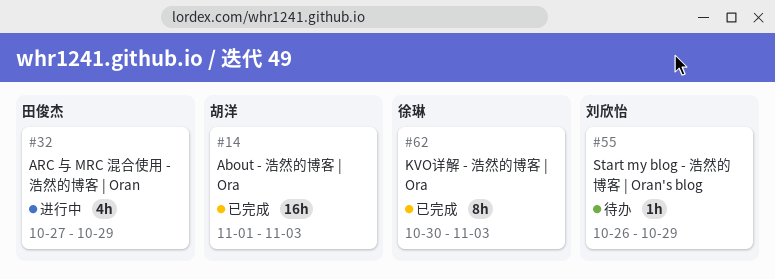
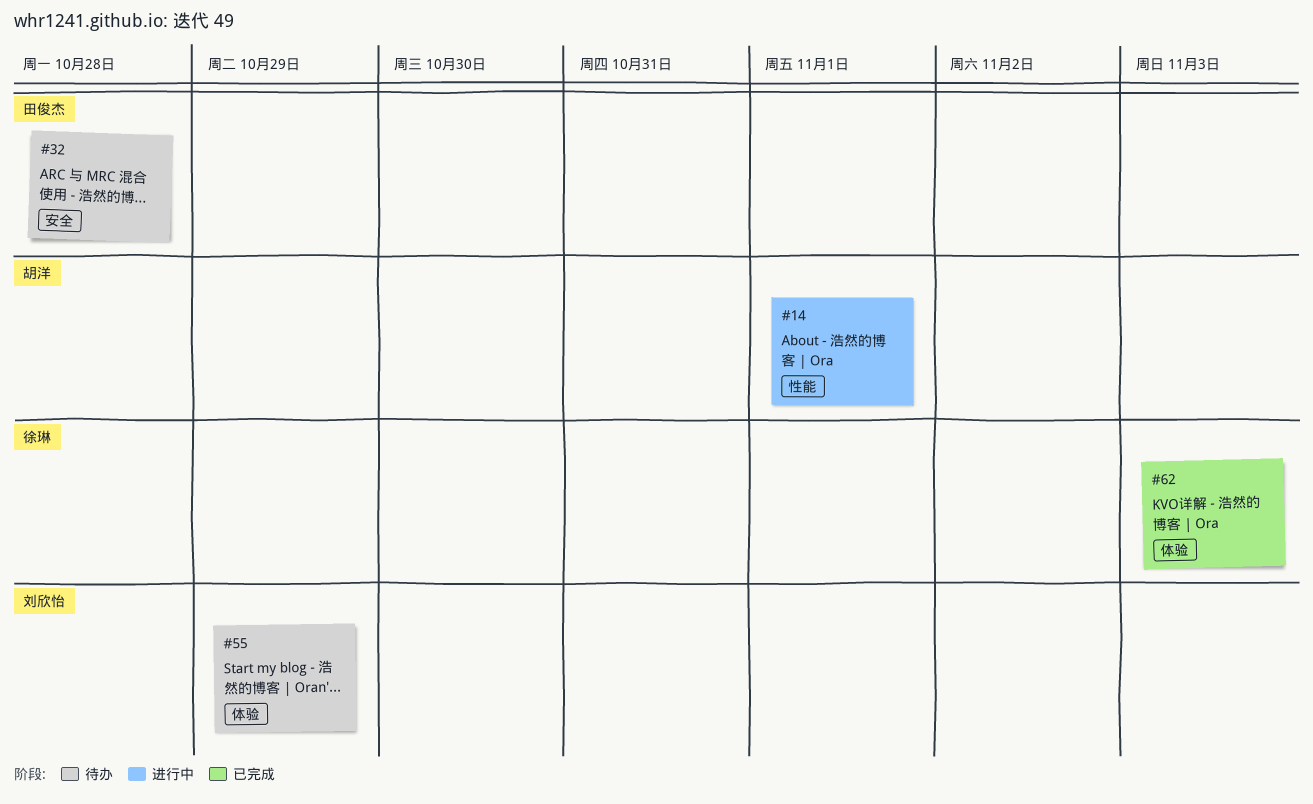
#14, status: 已完成 -> 进行中
#14, due: Nov 3 -> Nov 1
#32, status: 进行中 -> 待办
#32, due: Oct 29 -> Oct 28

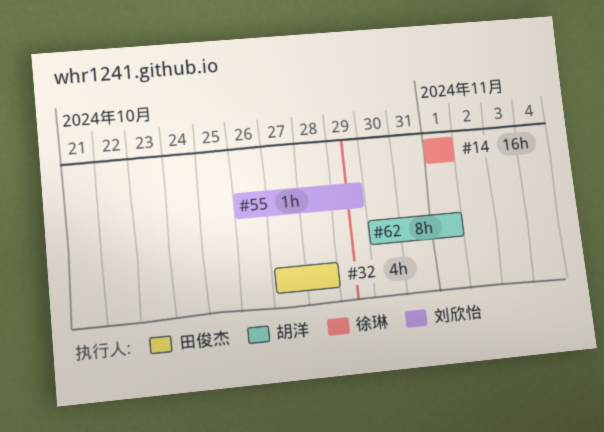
#14, owner: 胡洋 -> 徐琳
#62, owner: 徐琳 -> 胡洋
#62, due: Nov 3 -> Nov 1

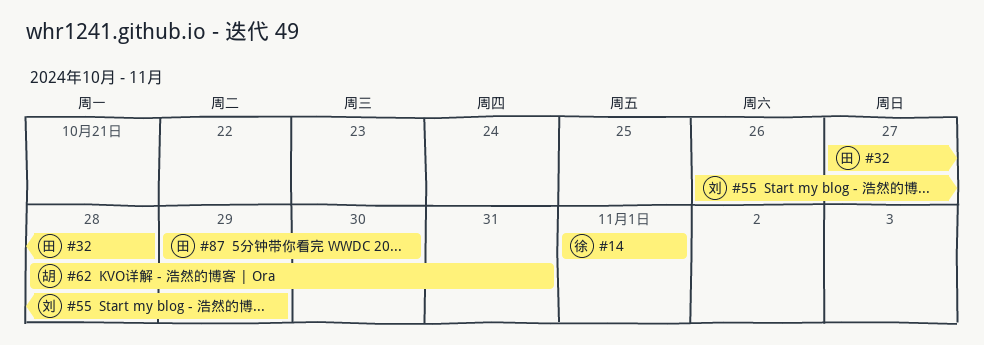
#62, start: Oct 30 -> Oct 28
#62, due: Nov 1 -> Oct 31
#87: none -> present

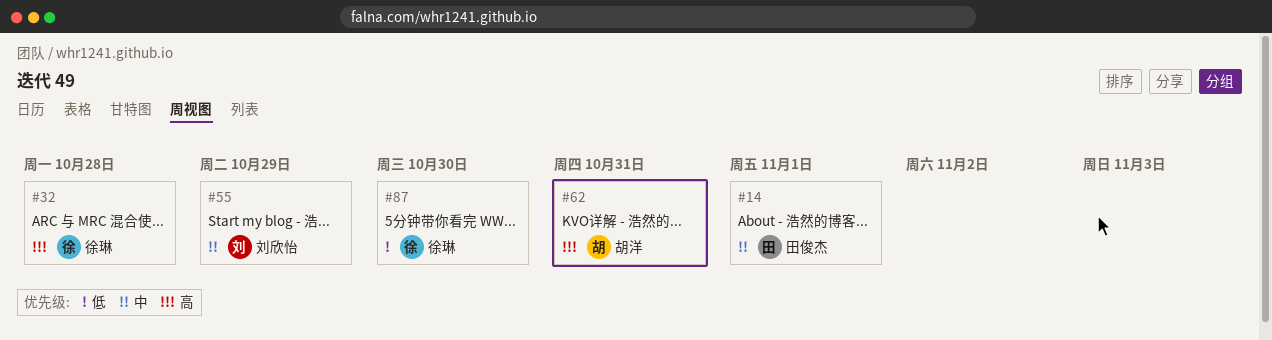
#14, owner: 徐琳 -> 田俊杰
#32, owner: 田俊杰 -> 徐琳
#87, owner: 田俊杰 -> 徐琳

